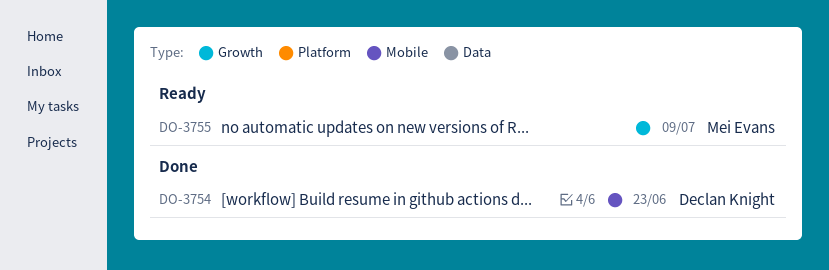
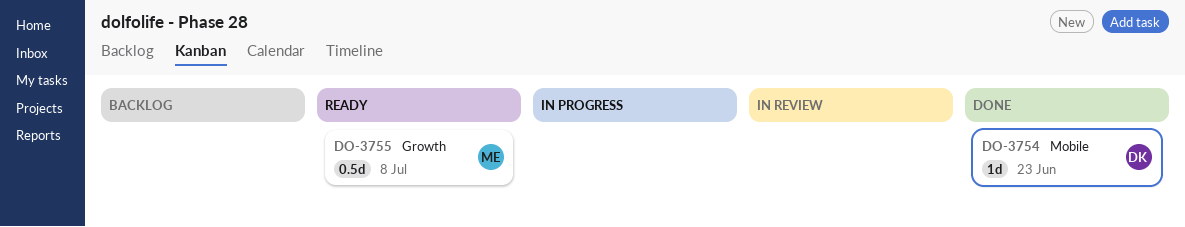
DO-3755, due: Jul 9 -> Jul 8

